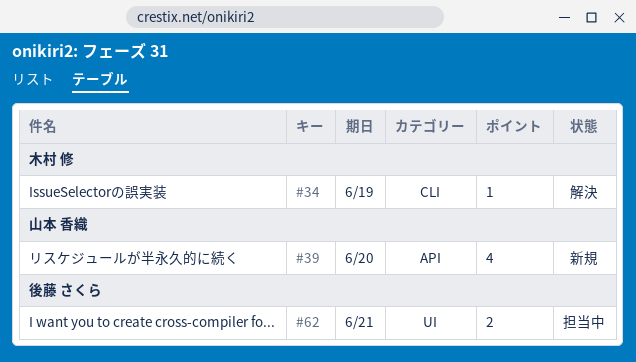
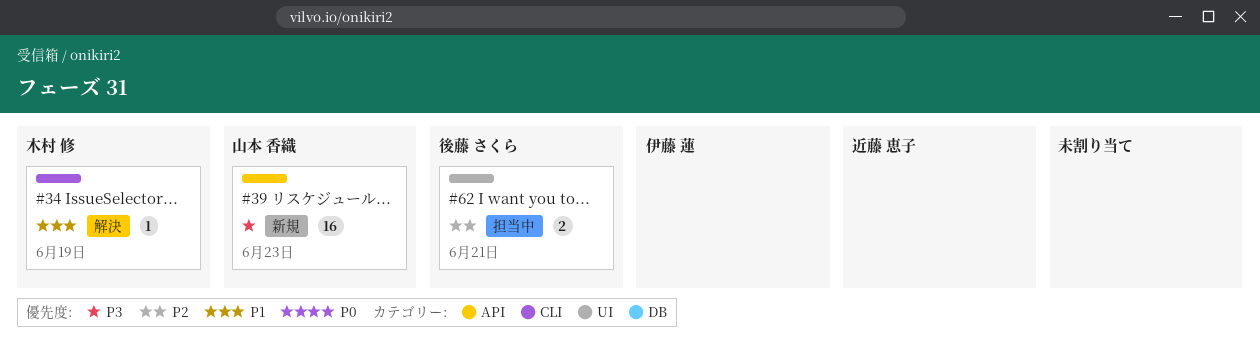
#39, estimate: 4 -> 16
#39, due: Jun 20 -> Jun 23

